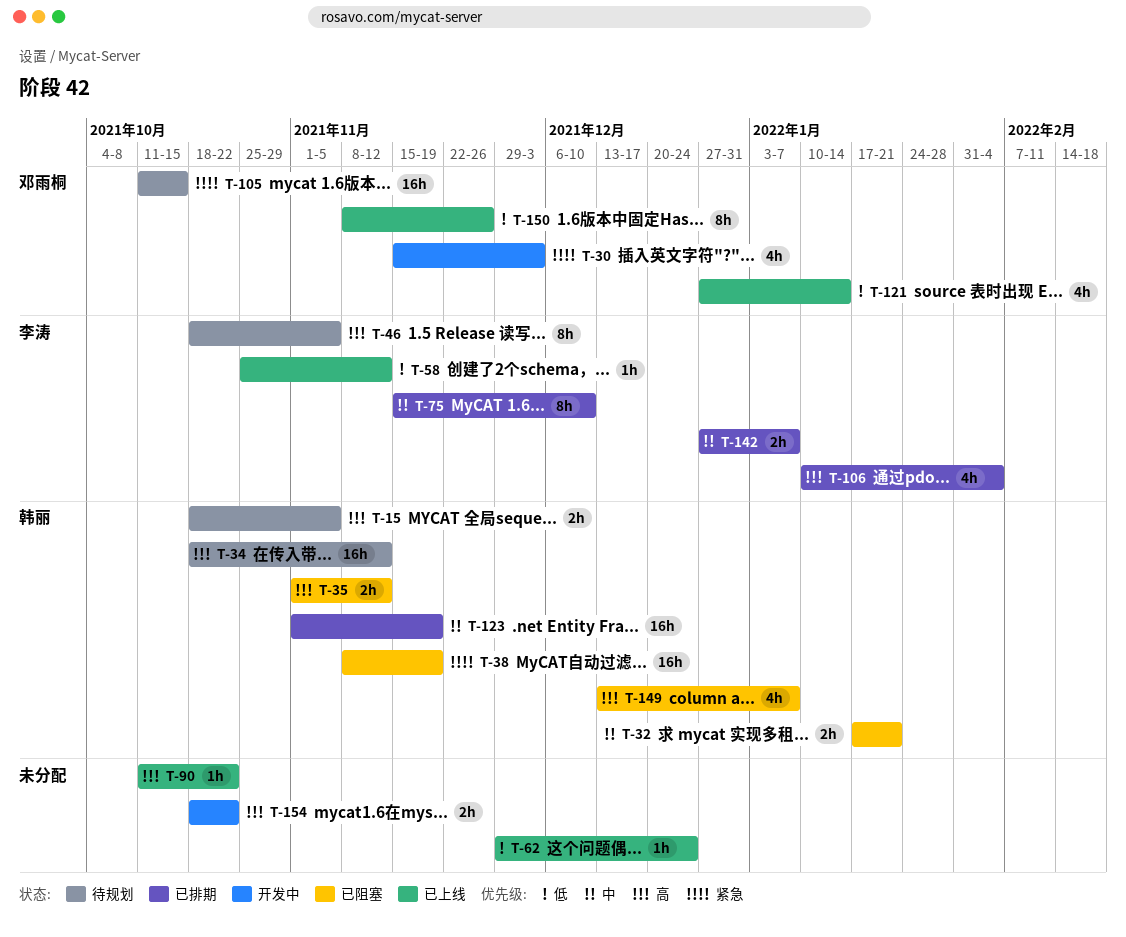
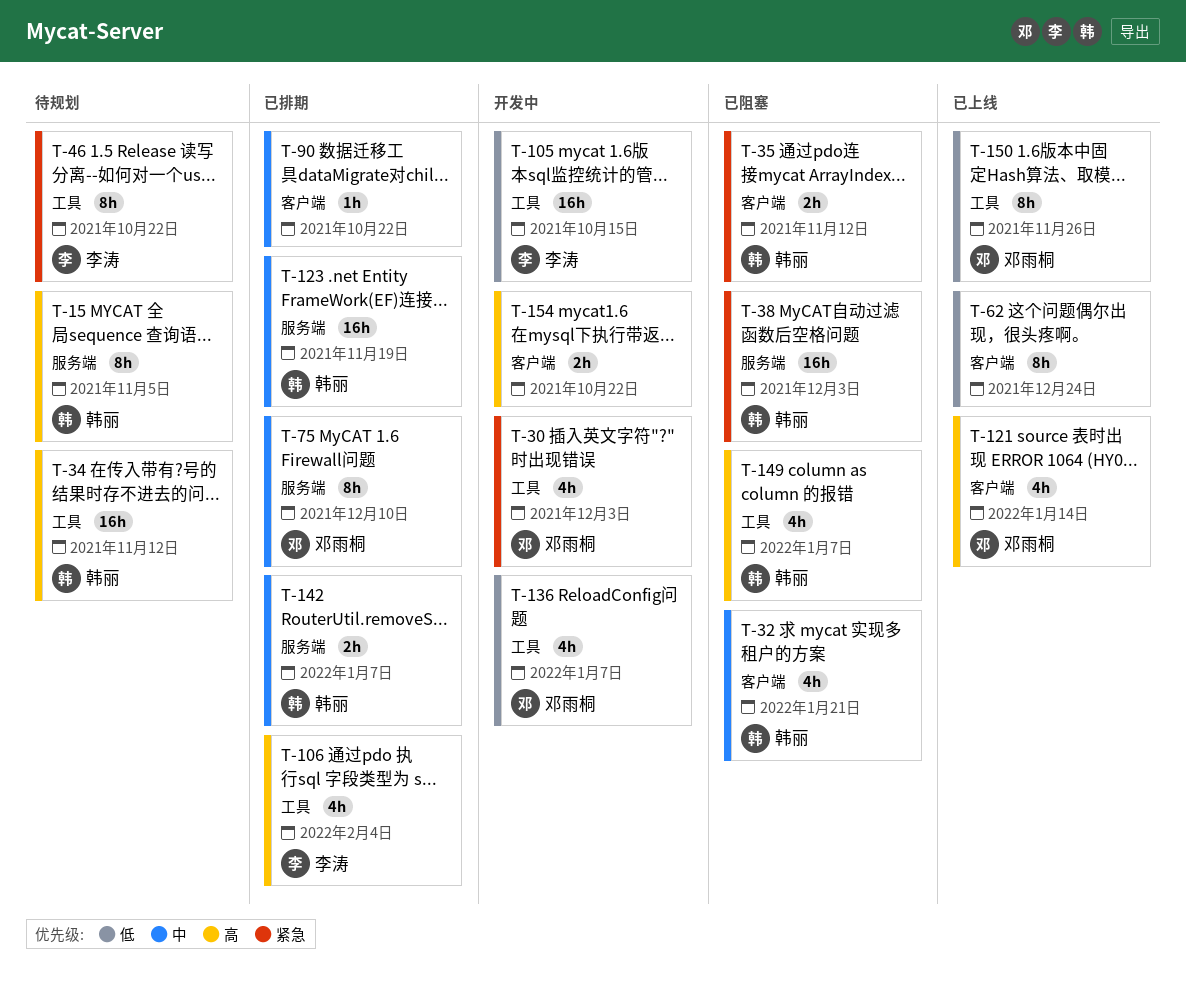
T-15, estimate: 2h -> 8h
T-32, estimate: 2h -> 4h
T-35, priority: 高 -> 紧急
T-38, due: Nov 19 -> Dec 3
T-46, priority: 高 -> 紧急
T-46, due: Nov 5 -> Oct 22
T-58: present -> none
T-62, estimate: 1h -> 8h
T-75, owner: 李涛 -> 邓雨桐
T-90, status: 已上线 -> 已排期
T-90, priority: 高 -> 中
T-105, status: 待规划 -> 开发中
T-105, owner: 邓雨桐 -> 李涛
T-105, priority: 紧急 -> 低
T-121, priority: 低 -> 高
T-136: none -> present
T-142, owner: 李涛 -> 韩丽

